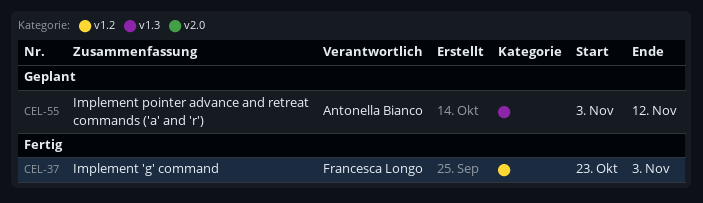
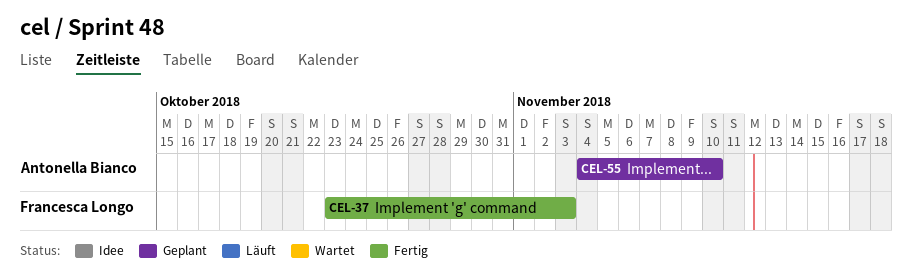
CEL-55, start: Nov 3 -> Nov 4
CEL-55, due: Nov 12 -> Nov 10

